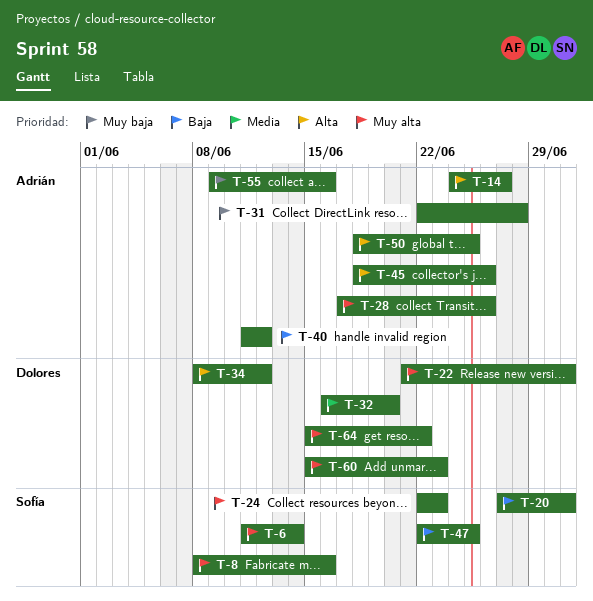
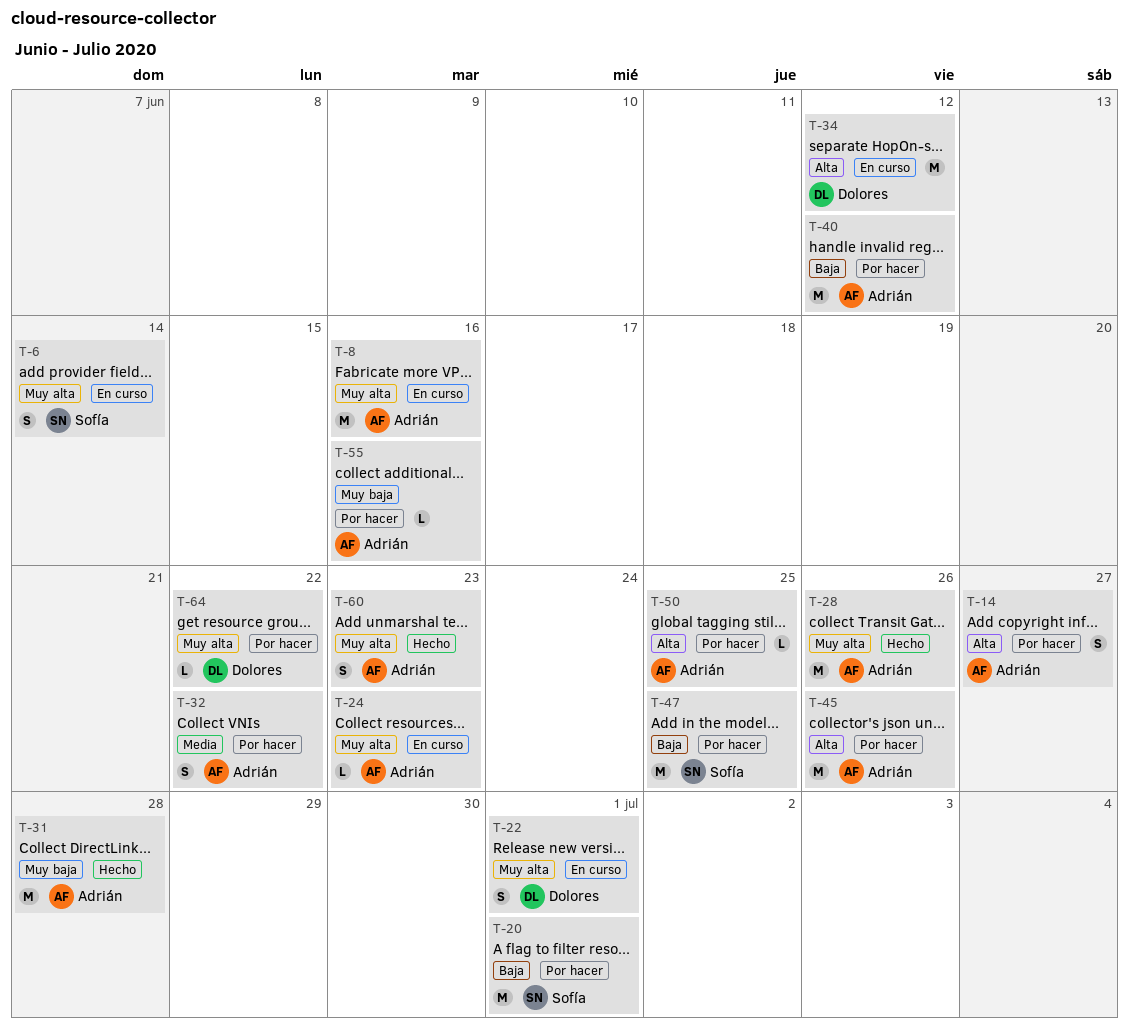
T-8, owner: Sofía -> Adrián
T-24, owner: Sofía -> Adrián
T-32, owner: Dolores -> Adrián
T-32, due: Jun 20 -> Jun 22
T-60, owner: Dolores -> Adrián

